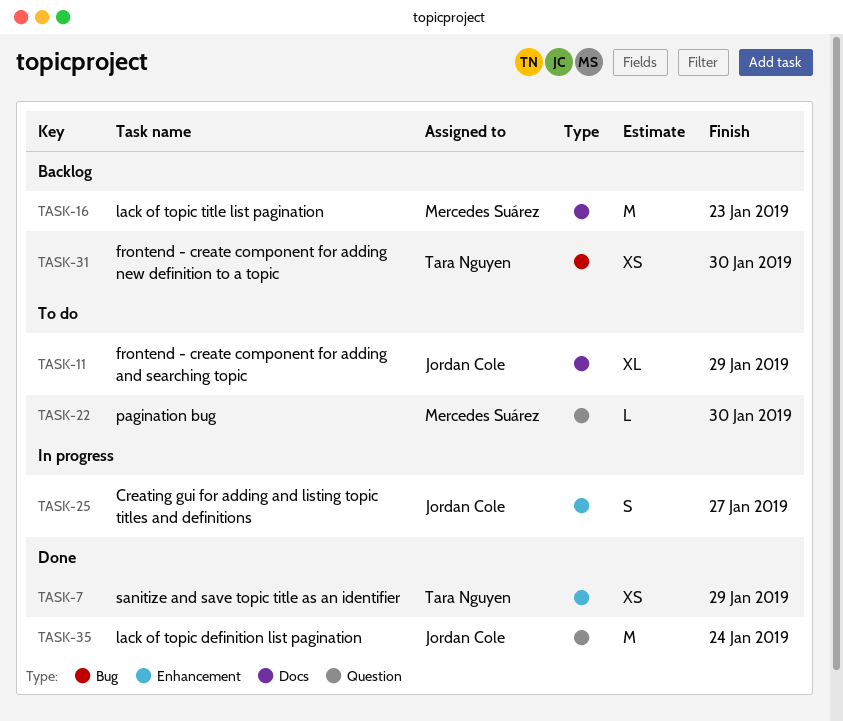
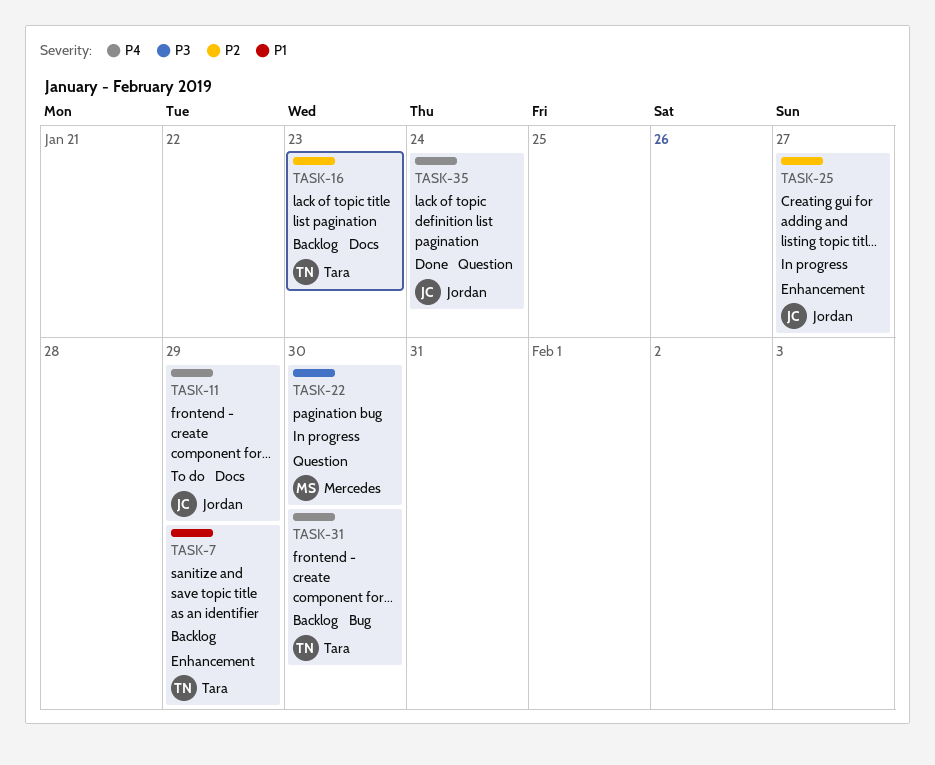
TASK-7, status: Done -> Backlog
TASK-16, owner: Mercedes Suárez -> Tara Nguyen
TASK-22, status: To do -> In progress

